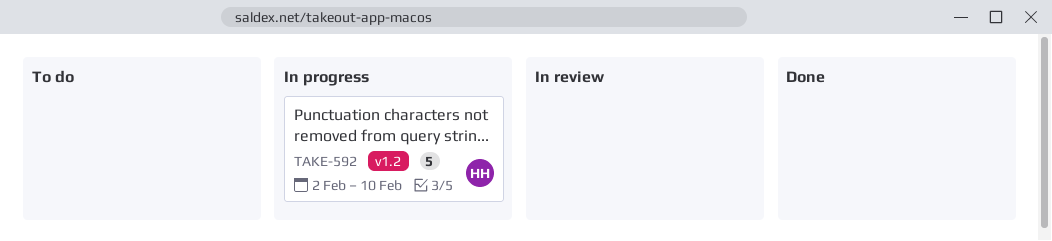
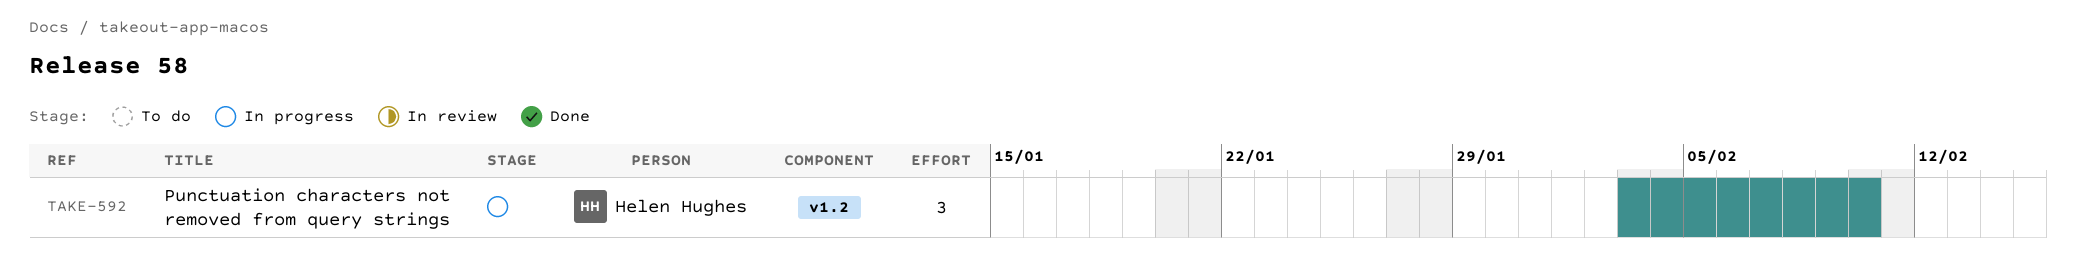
TAKE-592, estimate: 5 -> 3
TAKE-592, start: Feb 2 -> Feb 3

